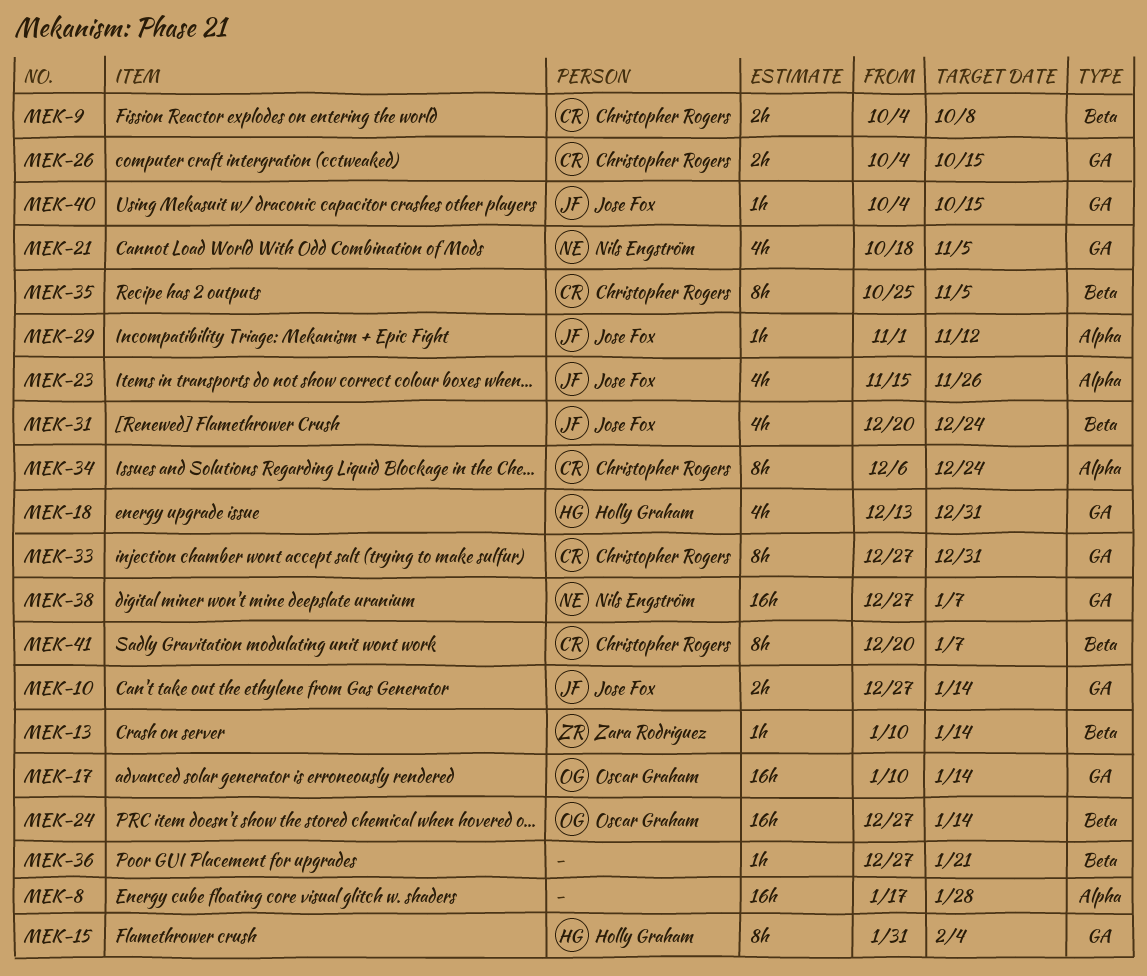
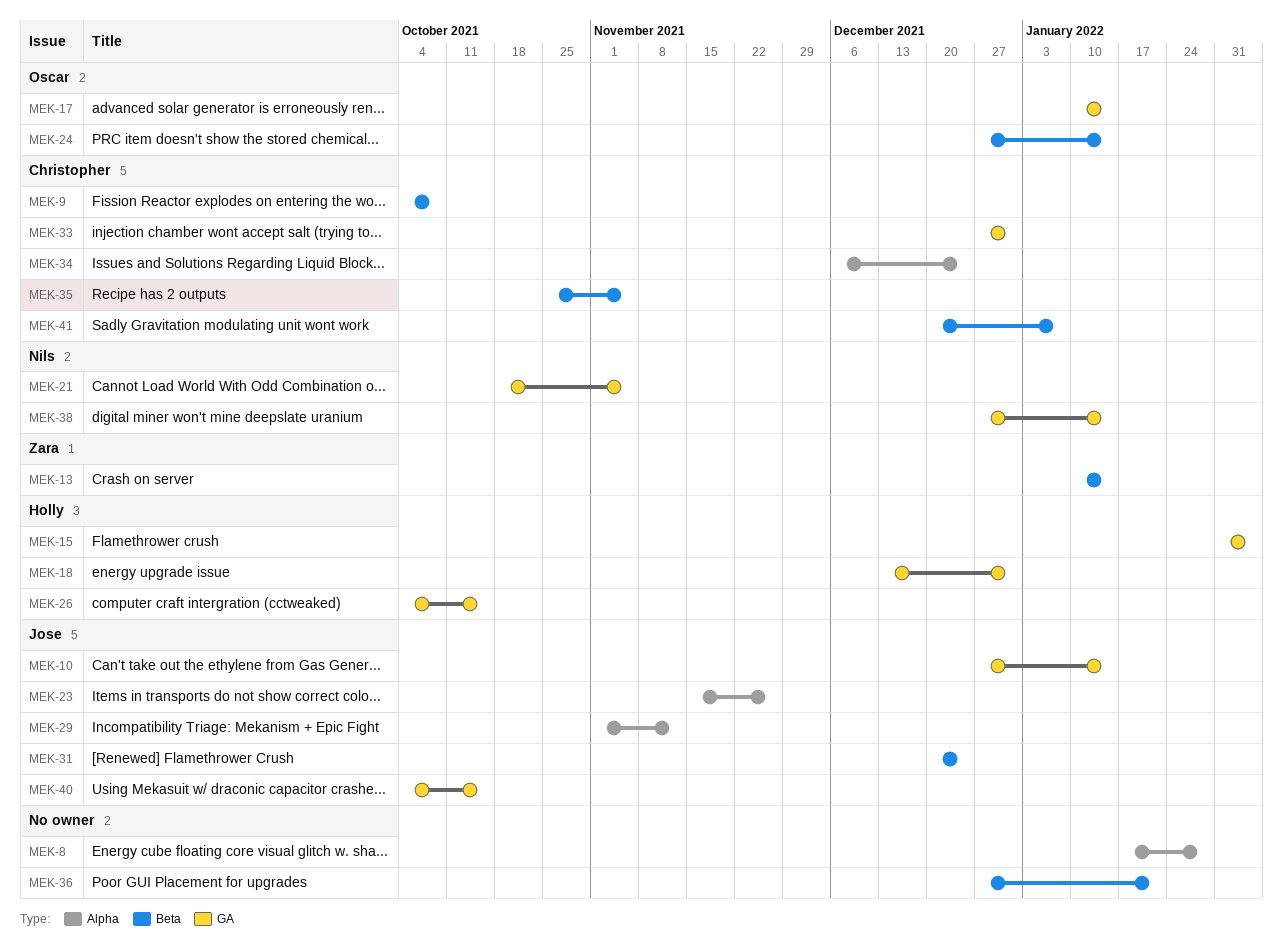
MEK-26, owner: Christopher Rogers -> Holly Graham
MEK-38, due: Jan 7 -> Jan 14

